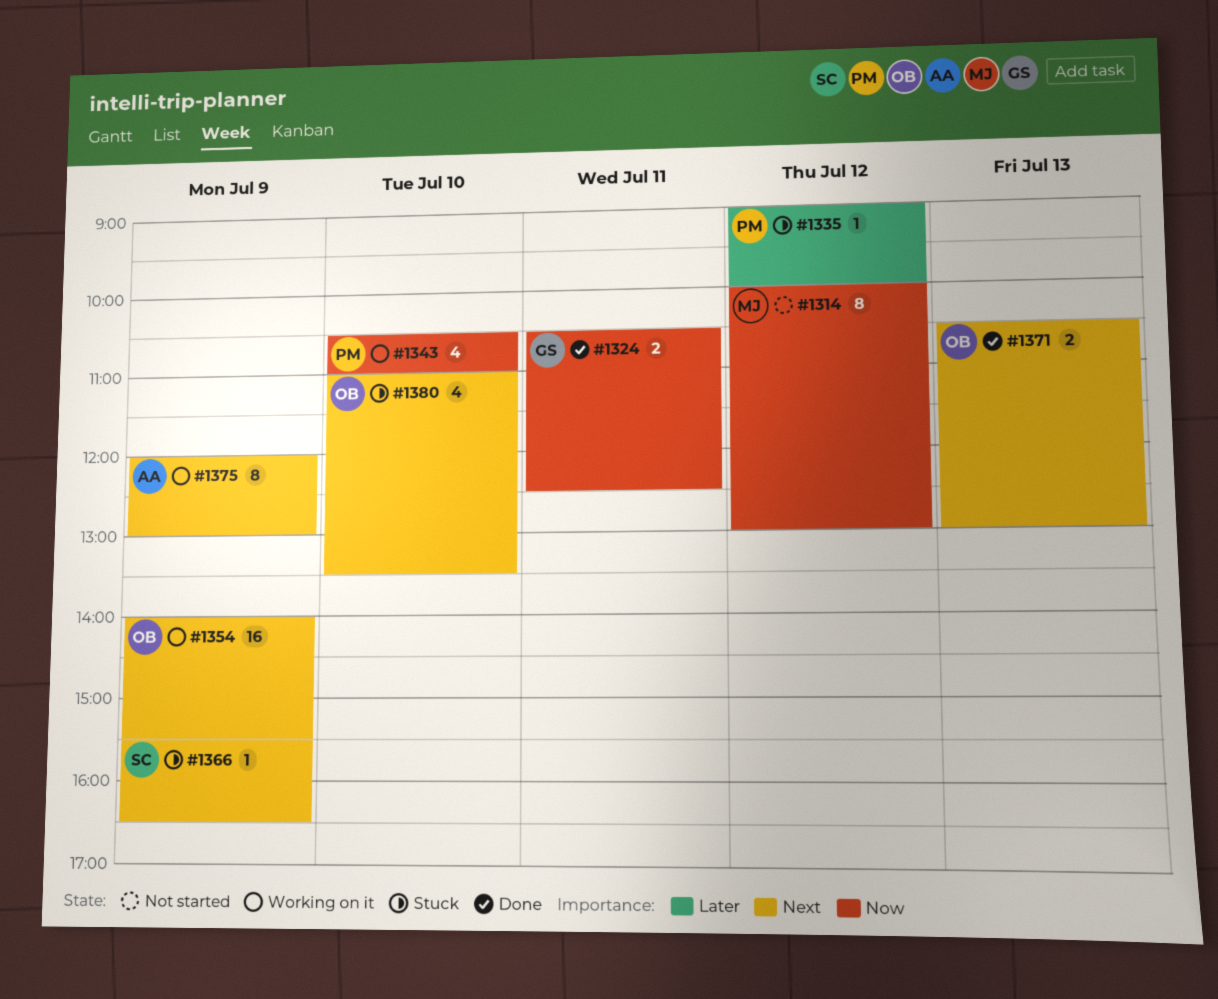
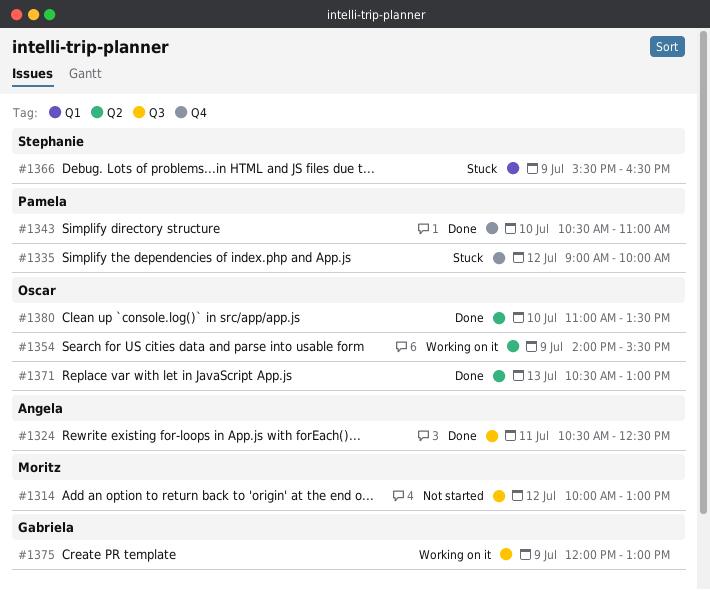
#1324, owner: Gabriela -> Angela
#1343, status: Working on it -> Done
#1375, owner: Angela -> Gabriela
#1380, status: Stuck -> Done

